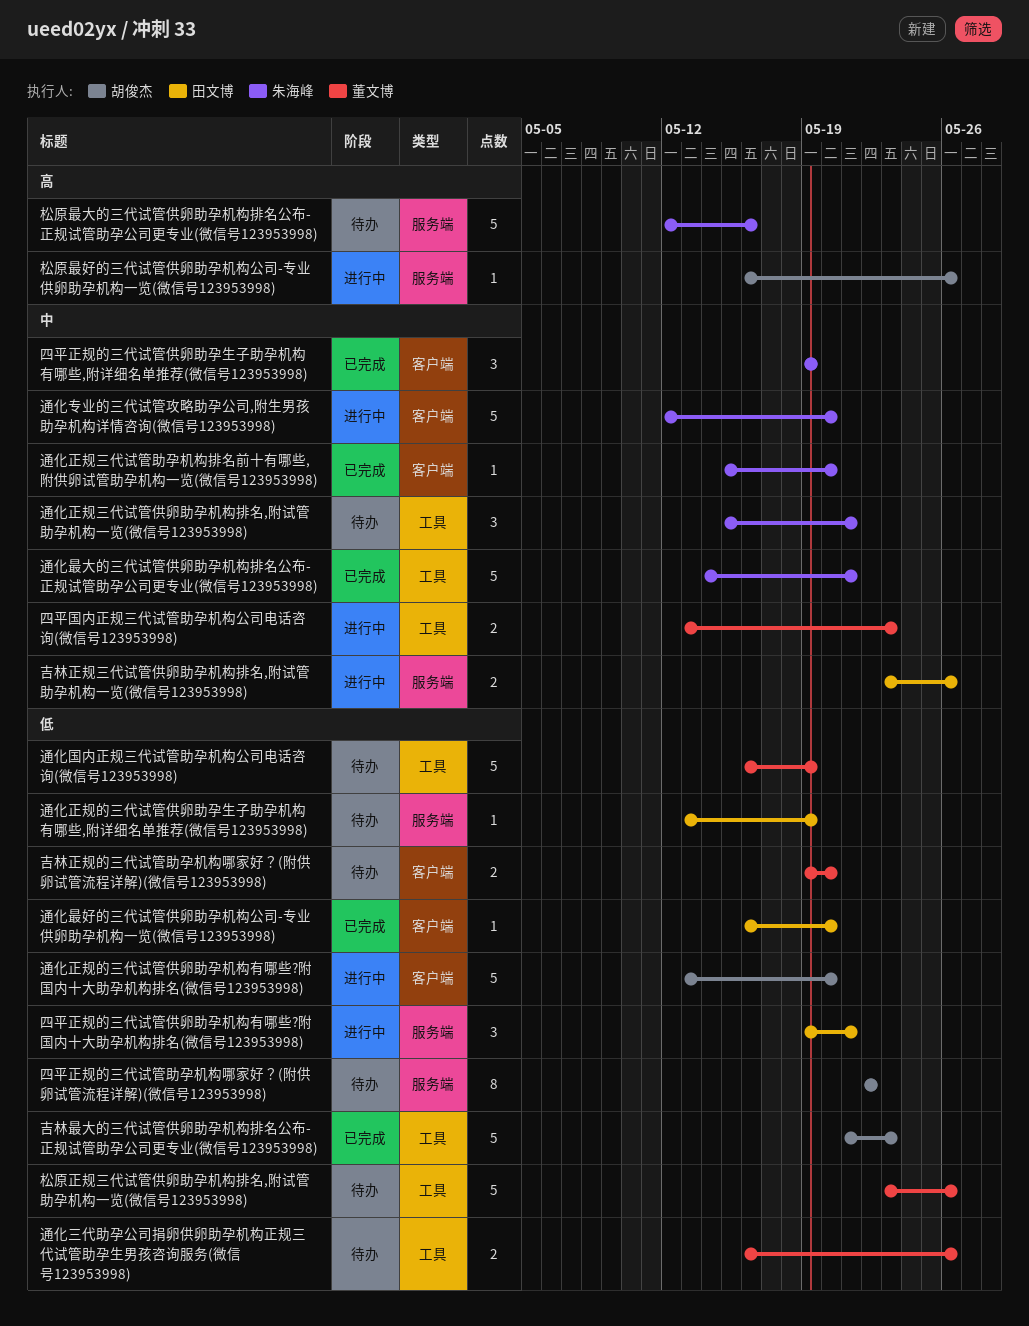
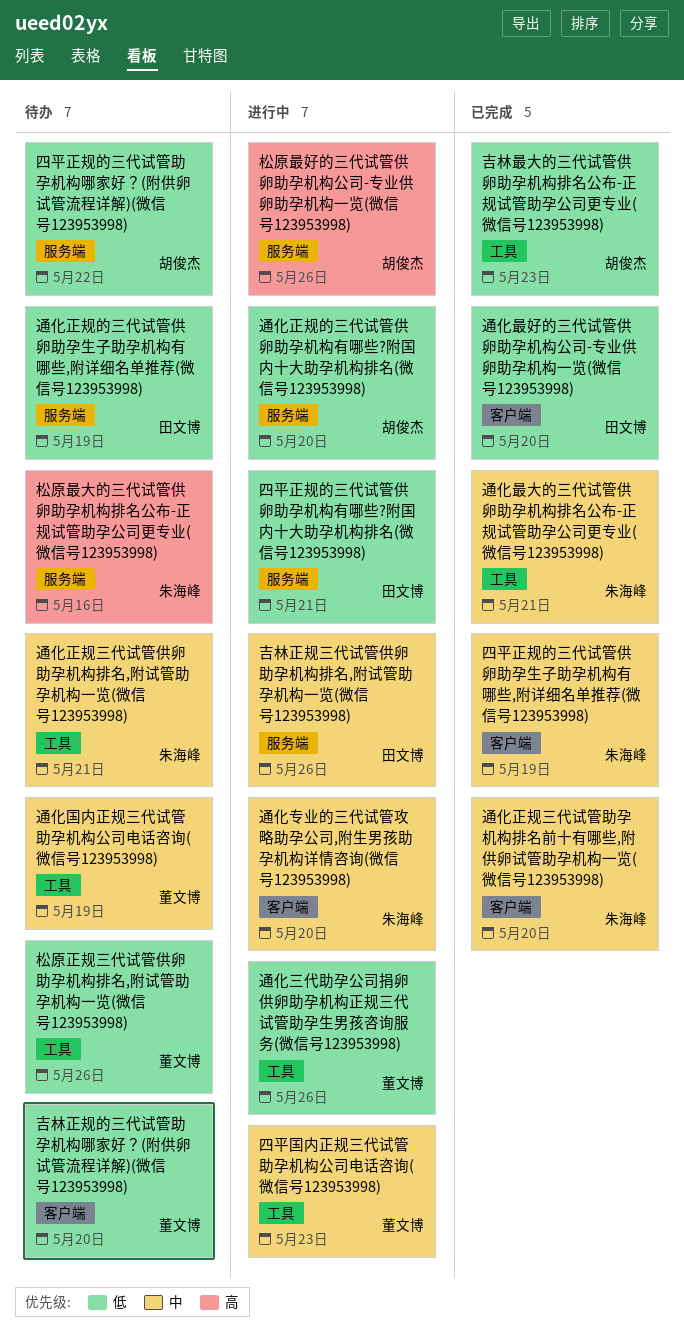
通化三代助孕公司捐卵供卵助孕机构正规三代试管助孕生男孩咨询服务(微信号123953998), status: 待办 -> 进行中
通化国内正规三代试管助孕机构公司电话咨询(微信号123953998), priority: 低 -> 中
通化正规的三代试管供卵助孕机构有哪些?附国内十大助孕机构排名(微信号123953998), label: 客户端 -> 服务端

